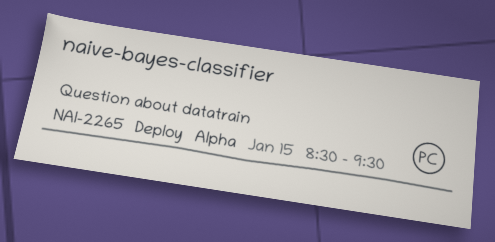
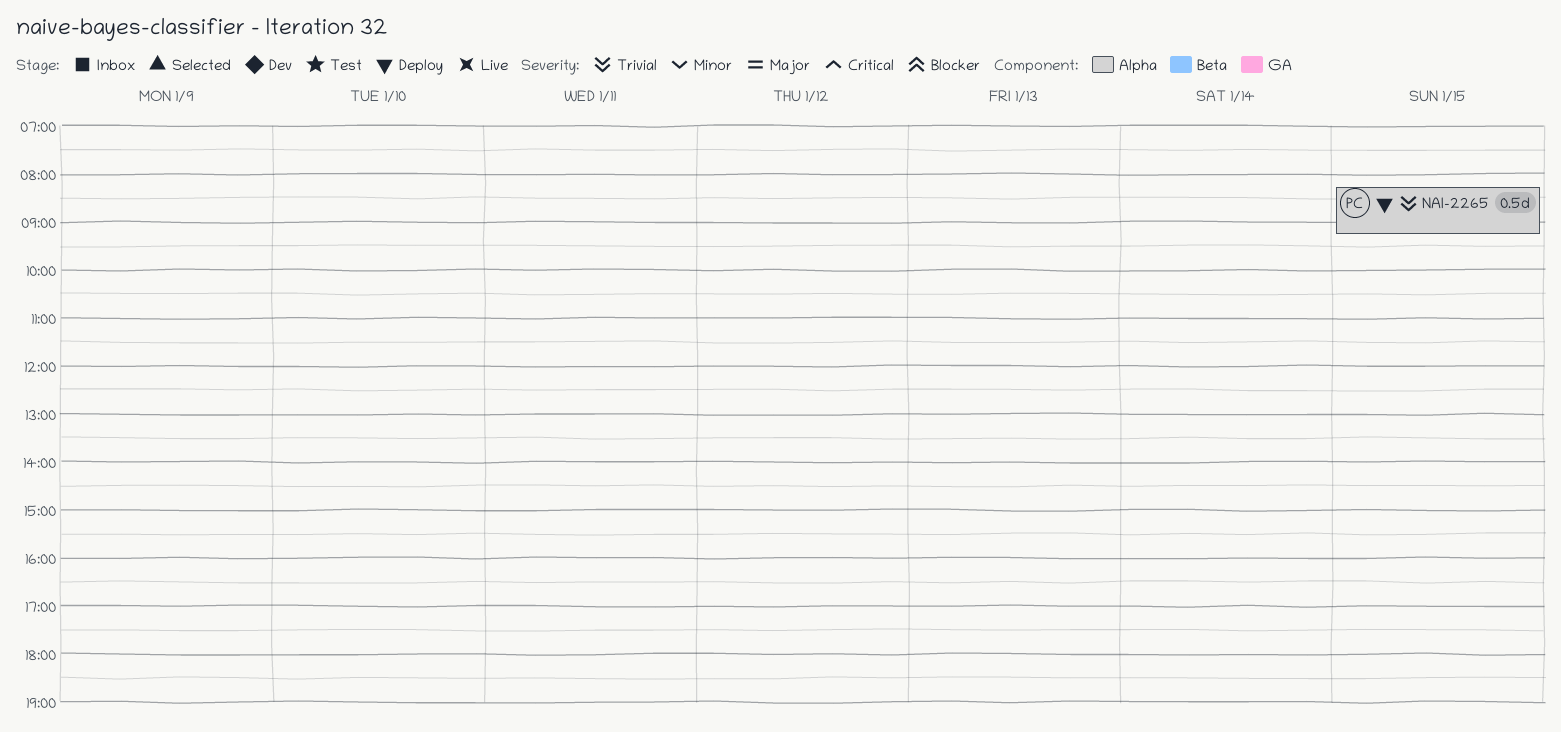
NAI-2265, begins: 08:30 -> 08:15
NAI-2265, ends: 09:30 -> 09:15

